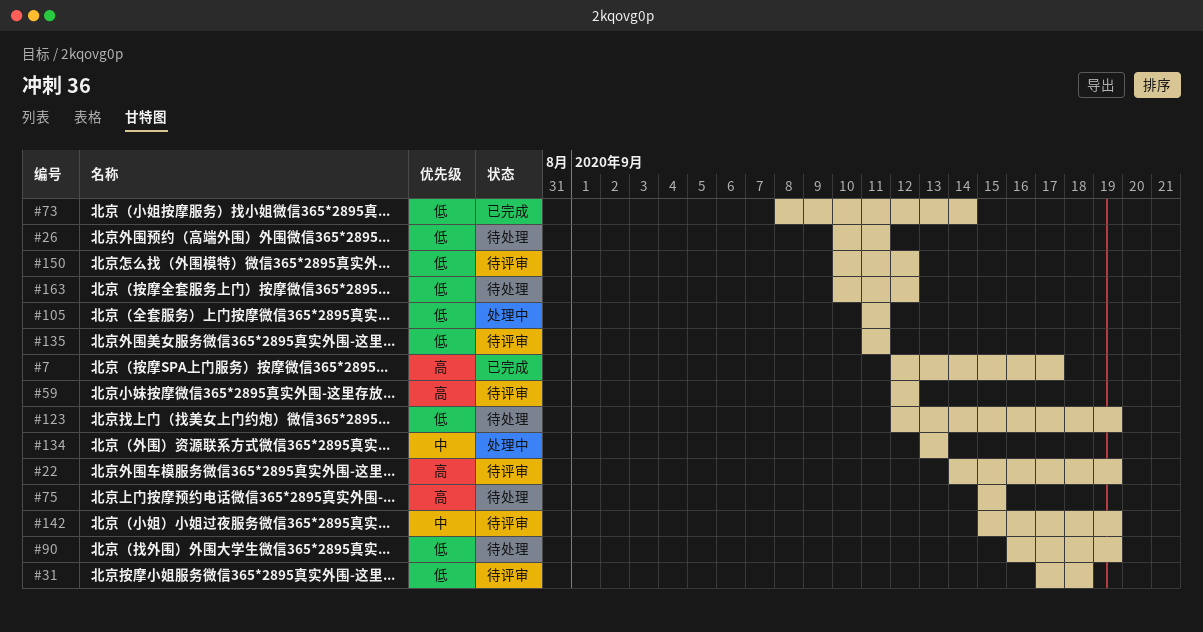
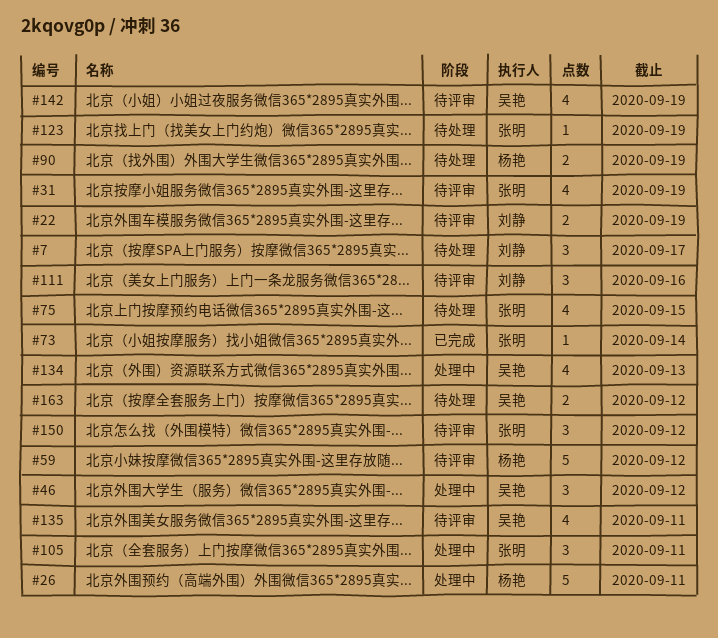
#7, status: 已完成 -> 待处理
#26, status: 待处理 -> 处理中
#31, due: Sep 18 -> Sep 19
#46: none -> present
#111: none -> present

